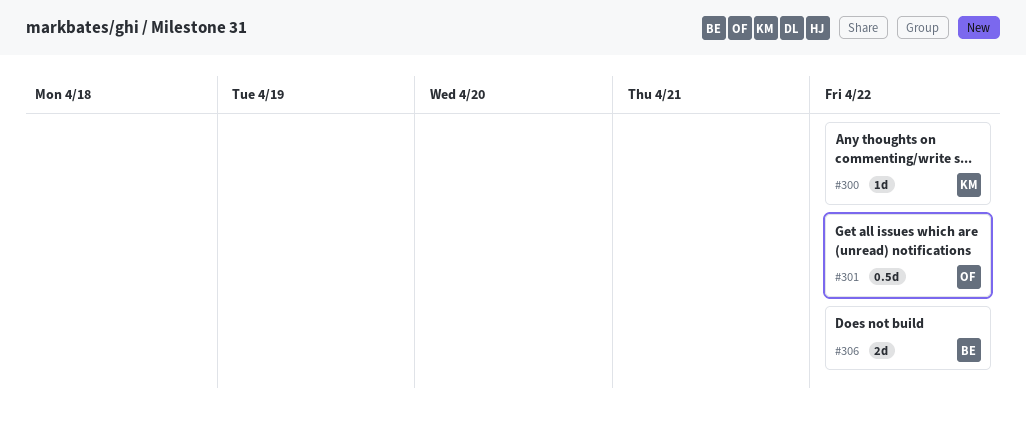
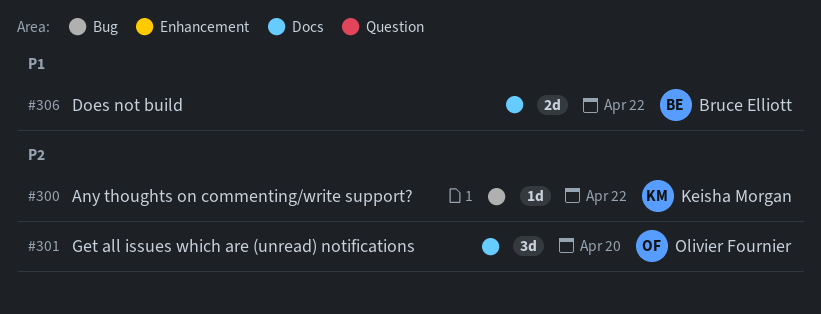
#301, estimate: 0.5d -> 3d
#301, due: Apr 22 -> Apr 20

